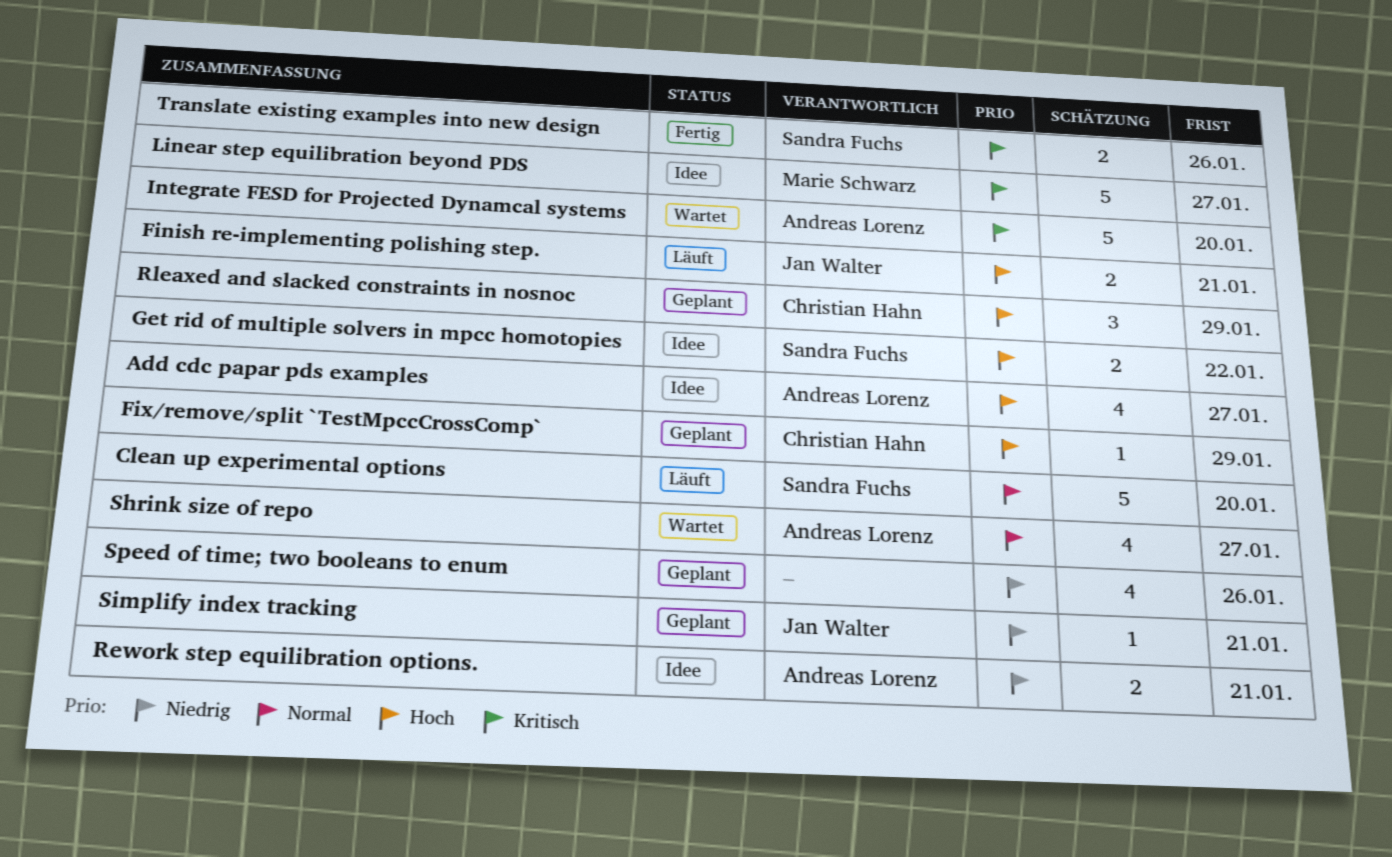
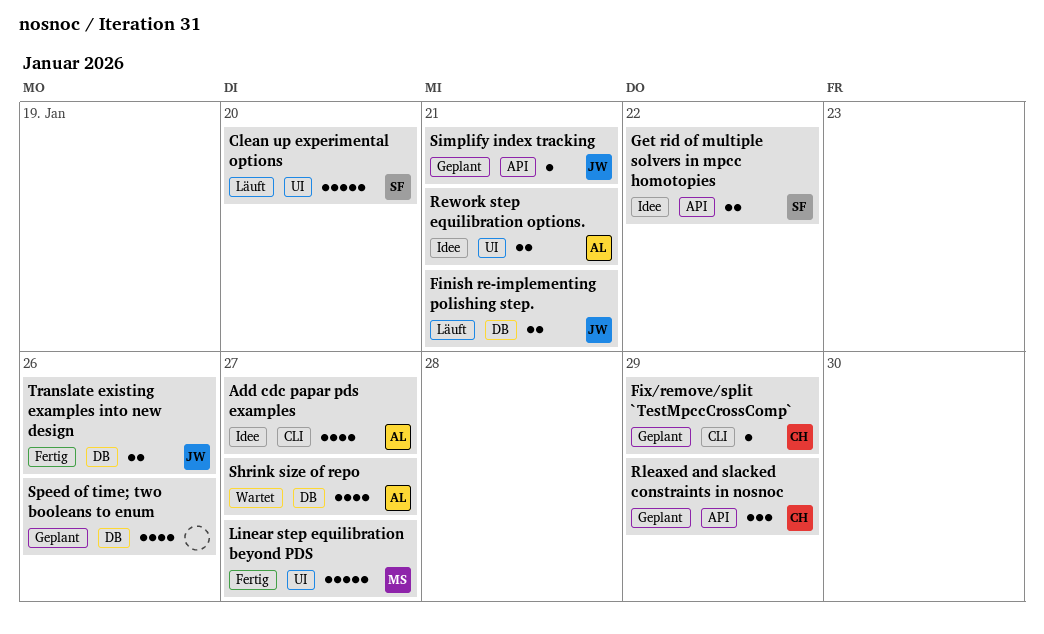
Integrate FESD for Projected Dynamcal systems: present -> none
Linear step equilibration beyond PDS, status: Idee -> Fertig
Translate existing examples into new design, owner: Sandra Fuchs -> Jan Walter

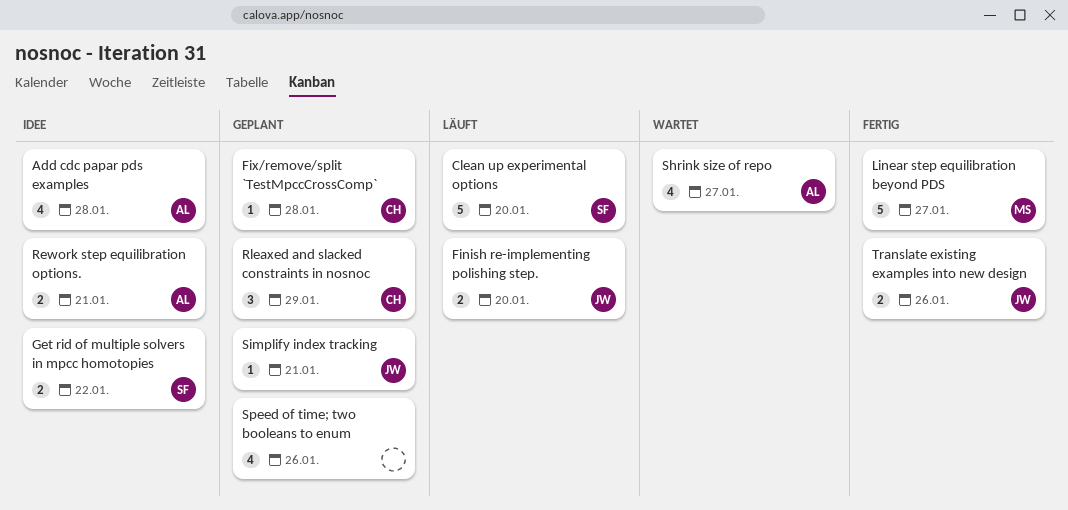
Add cdc papar pds examples, due: Jan 27 -> Jan 28
Finish re-implementing polishing step., due: Jan 21 -> Jan 20
Fix/remove/split `TestMpccCrossComp`, due: Jan 29 -> Jan 28

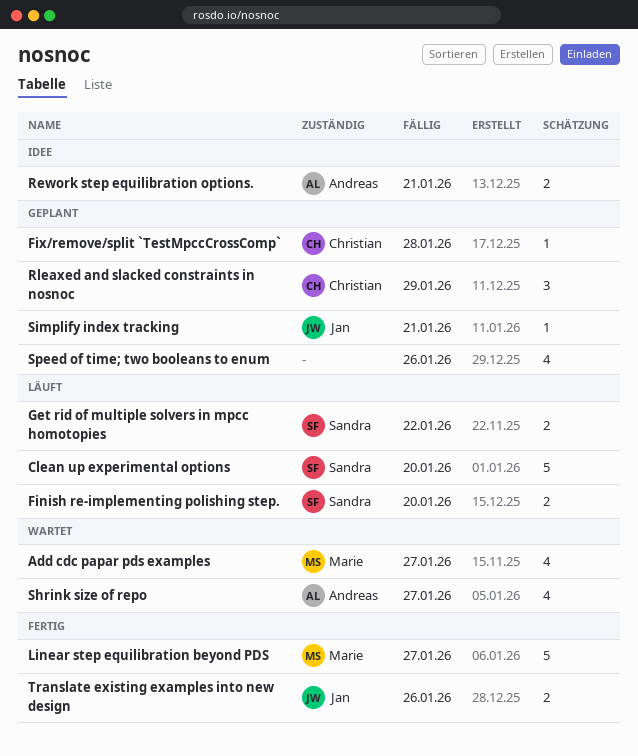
Add cdc papar pds examples, status: Idee -> Wartet
Add cdc papar pds examples, owner: Andreas -> Marie
Add cdc papar pds examples, due: Jan 28 -> Jan 27
Finish re-implementing polishing step., owner: Jan -> Sandra
Get rid of multiple solvers in mpcc homotopies, status: Idee -> Läuft

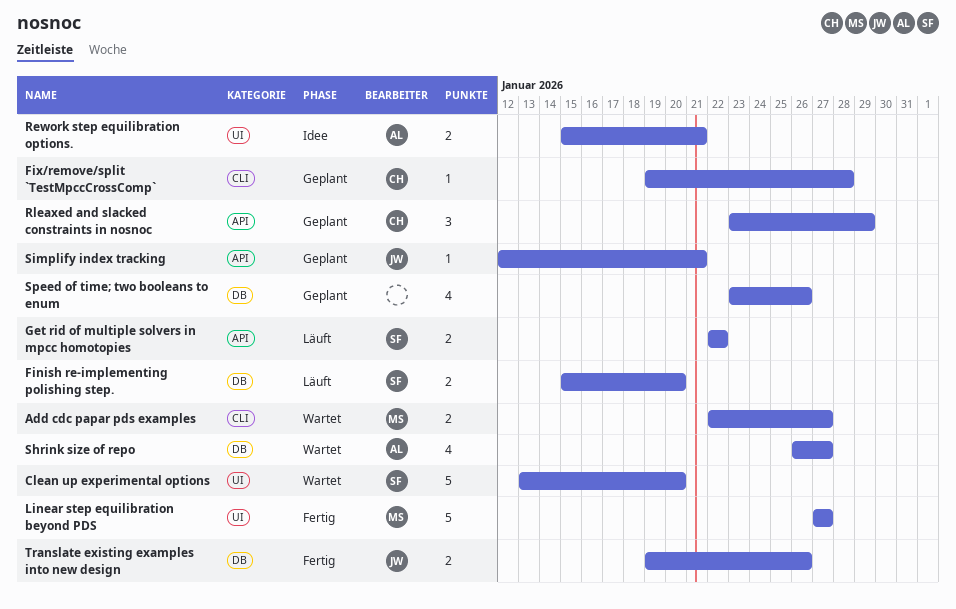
Add cdc papar pds examples, estimate: 4 -> 2
Clean up experimental options, status: Läuft -> Wartet

